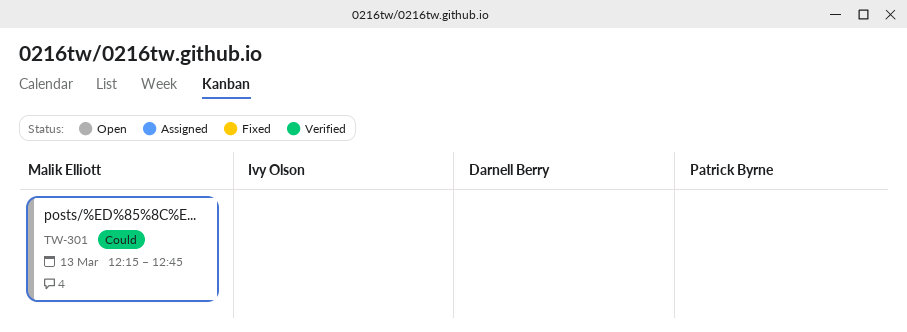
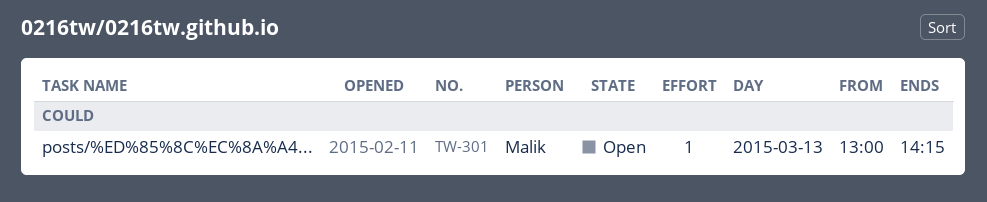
TW-301, begins: 12:15 -> 13:00
TW-301, ends: 12:45 -> 14:15

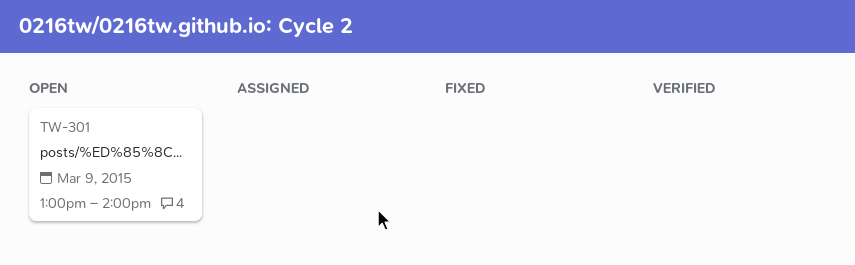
TW-301, day: Mar 13 -> Mar 9
TW-301, ends: 14:15 -> 14:00

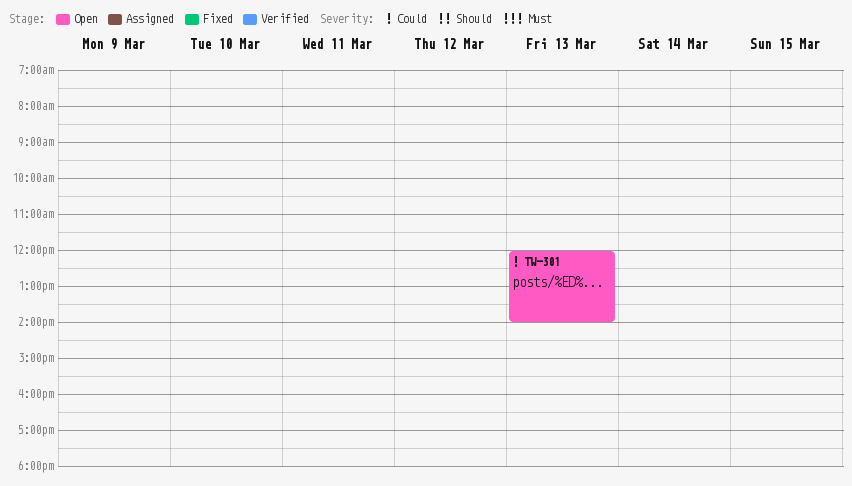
TW-301, day: Mar 9 -> Mar 13
TW-301, begins: 13:00 -> 12:00

